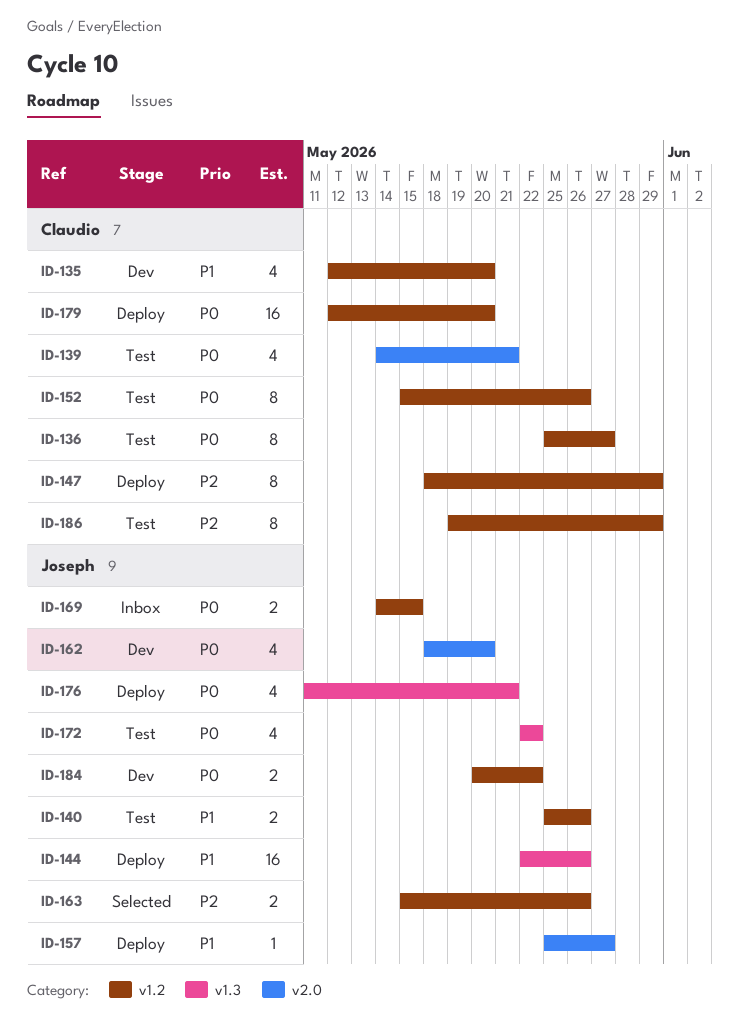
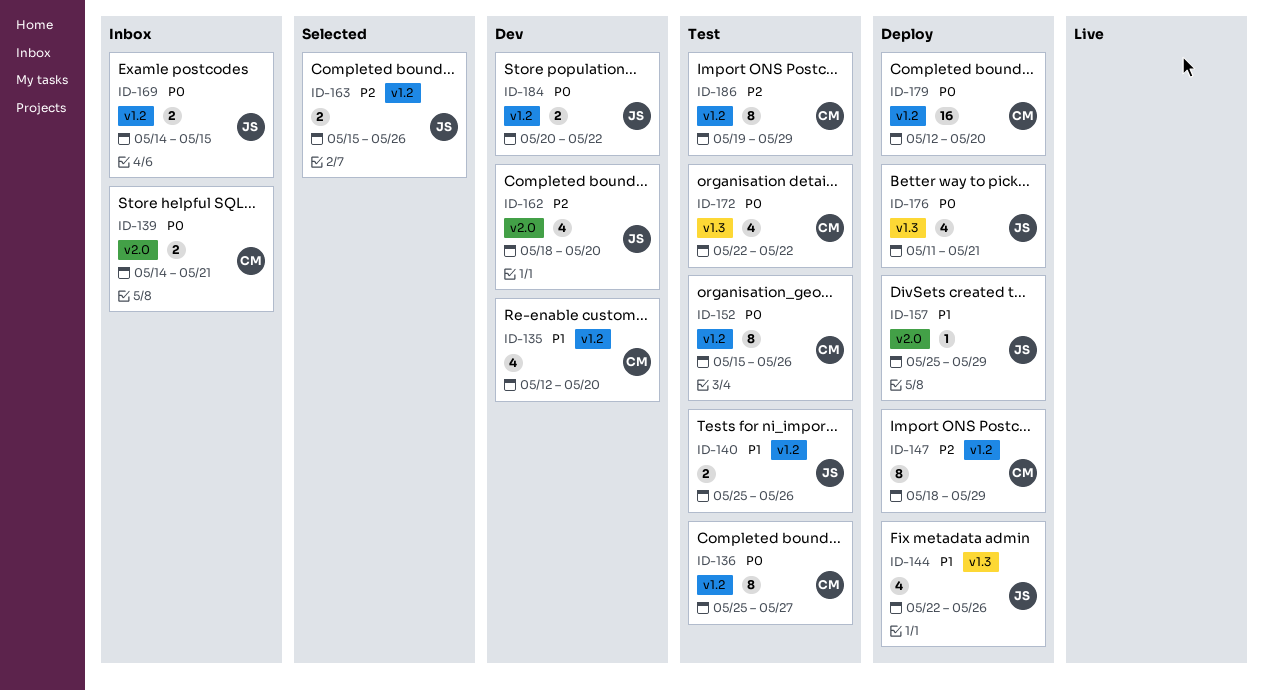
ID-139, status: Test -> Inbox
ID-139, estimate: 4 -> 2
ID-144, estimate: 16 -> 4
ID-157, due: May 27 -> May 29
ID-162, priority: P0 -> P2
ID-172, owner: Joseph -> Claudio

